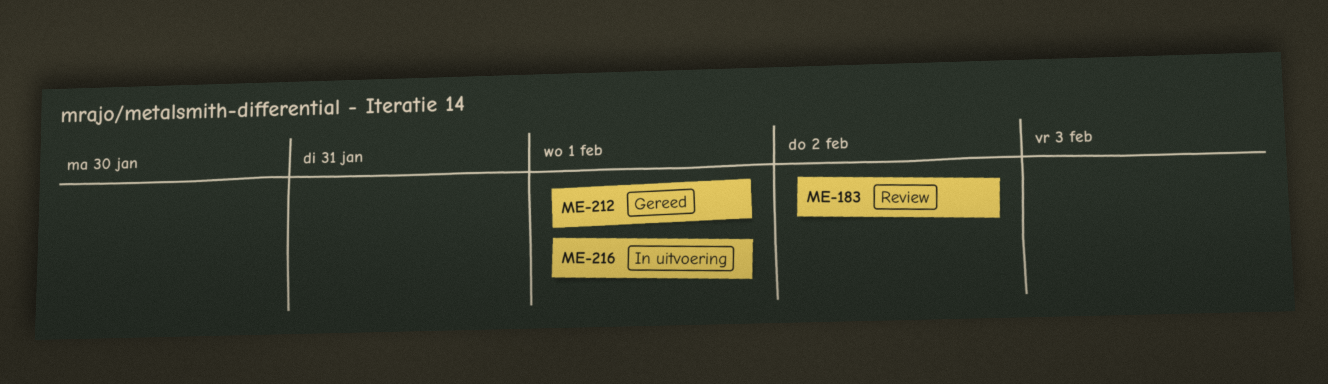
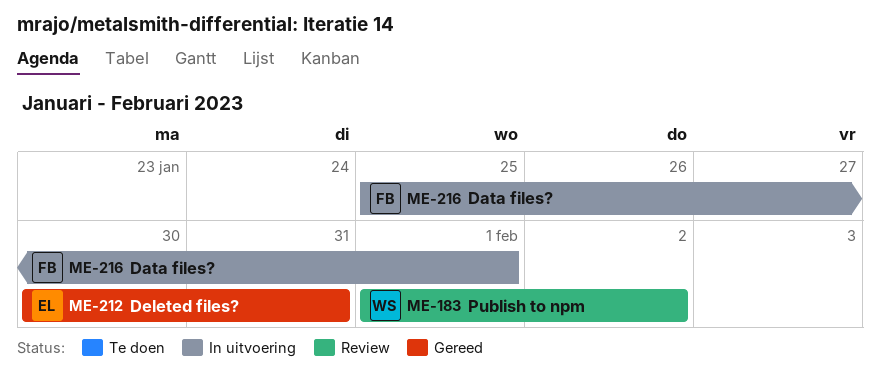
ME-212, due: Feb 1 -> Jan 31

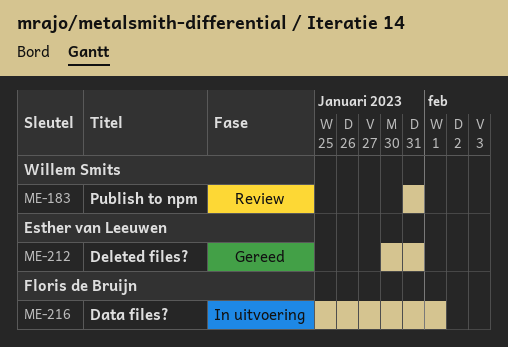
ME-183, start: Feb 1 -> Jan 31
ME-183, due: Feb 2 -> Jan 31

